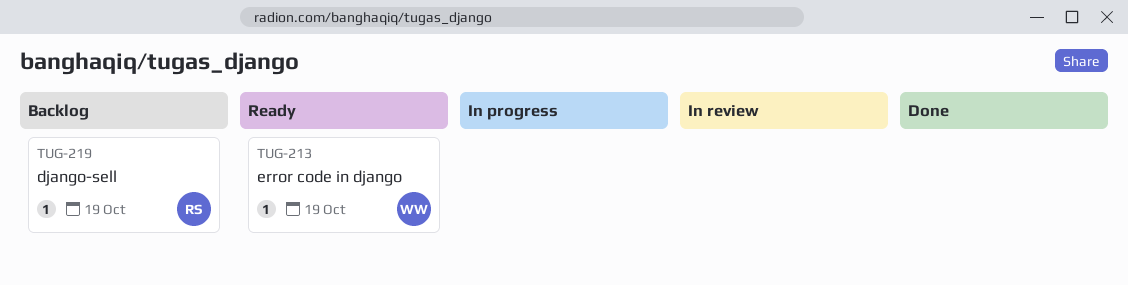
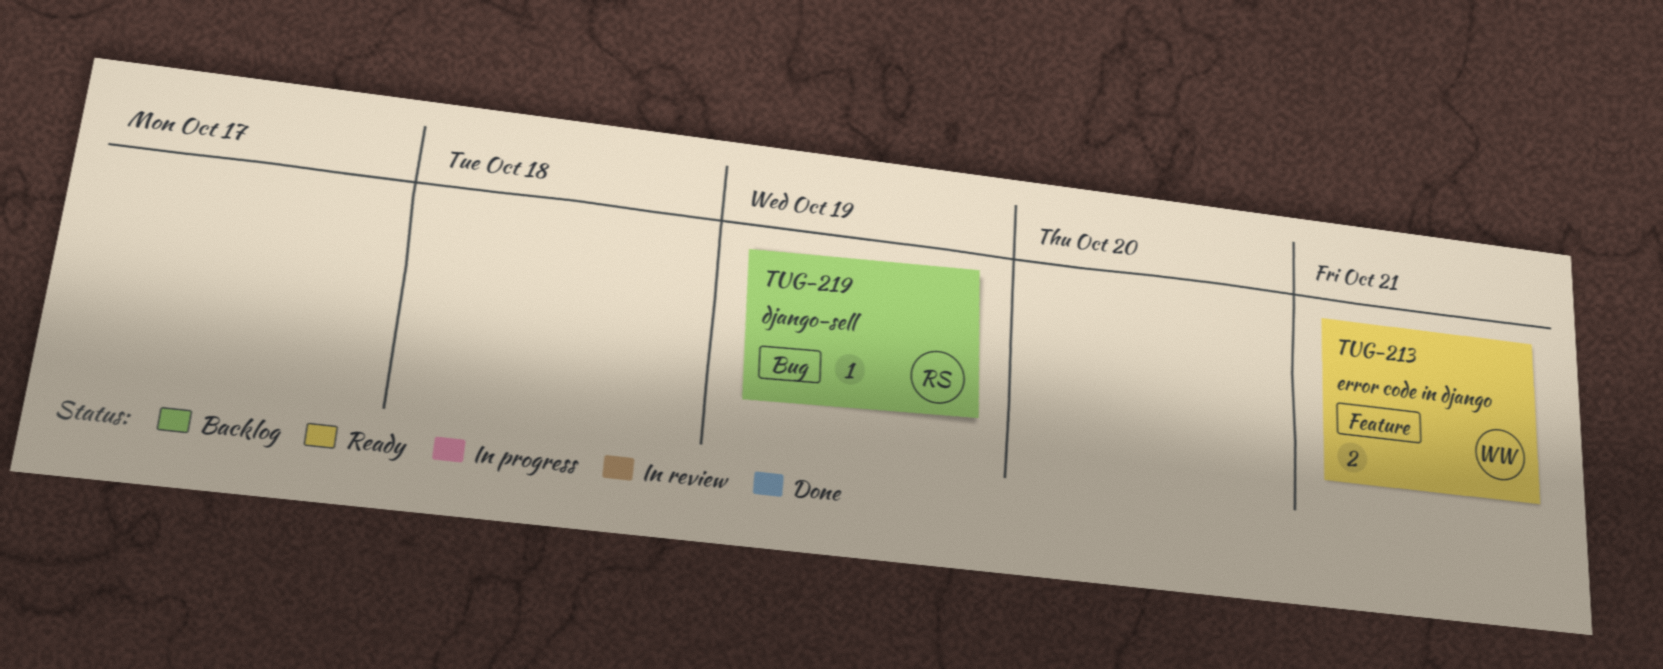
TUG-213, estimate: 1 -> 2
TUG-213, due: Oct 19 -> Oct 21

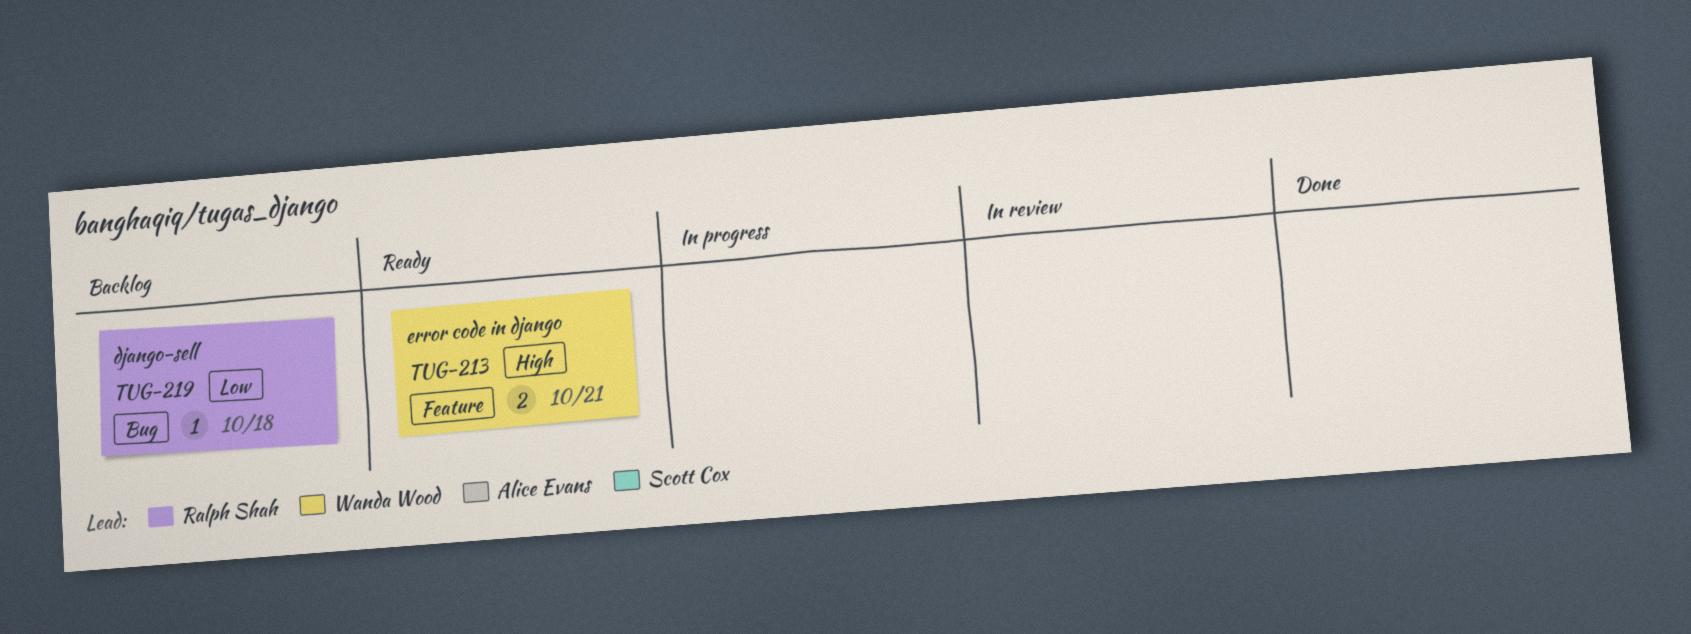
TUG-219, due: Oct 19 -> Oct 18

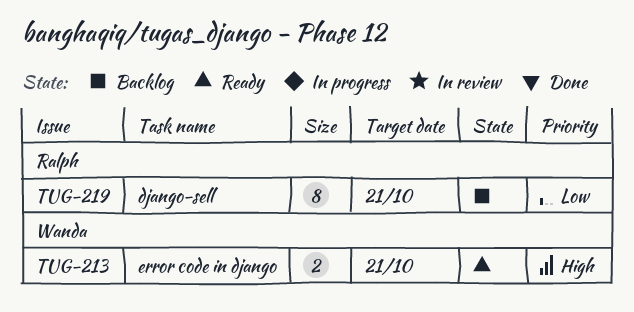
TUG-219, estimate: 1 -> 8
TUG-219, due: Oct 18 -> Oct 21

